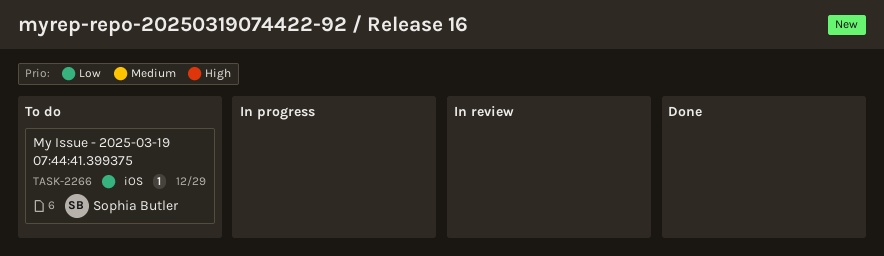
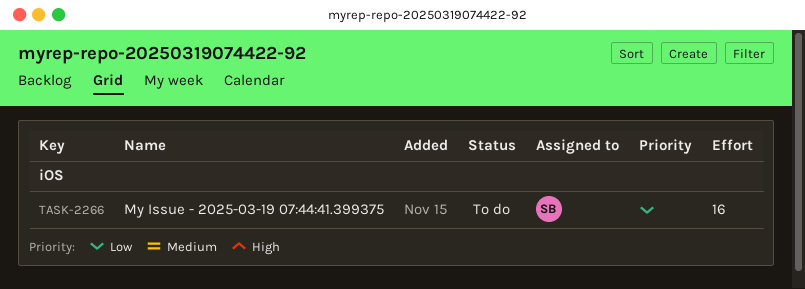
TASK-2266, estimate: 1 -> 16

